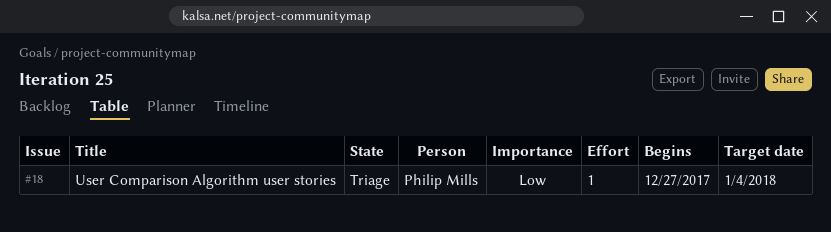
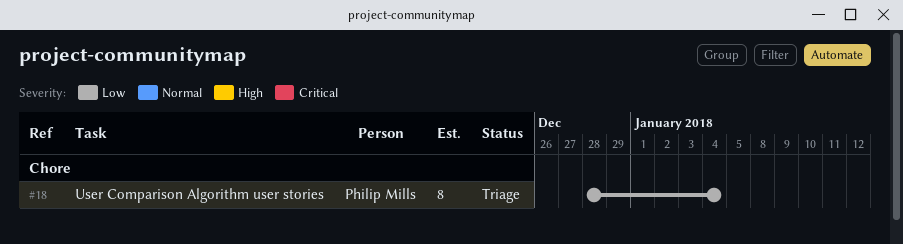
#18, estimate: 1 -> 8
#18, start: Dec 27 -> Dec 28

